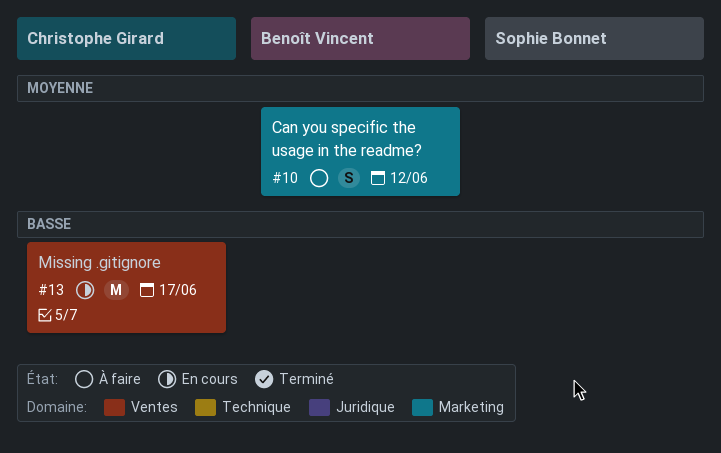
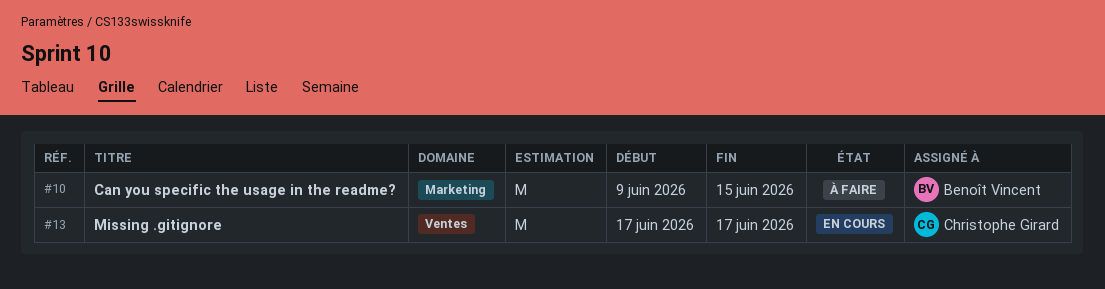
#10, estimate: S -> M
#10, due: Jun 12 -> Jun 15

